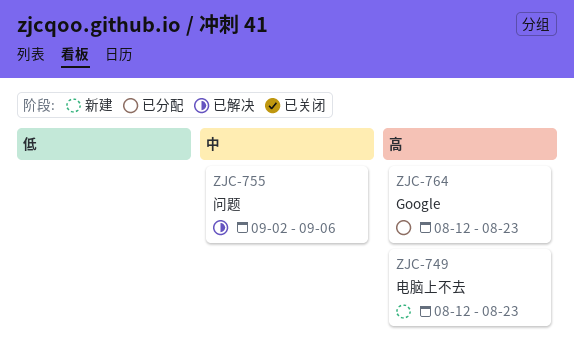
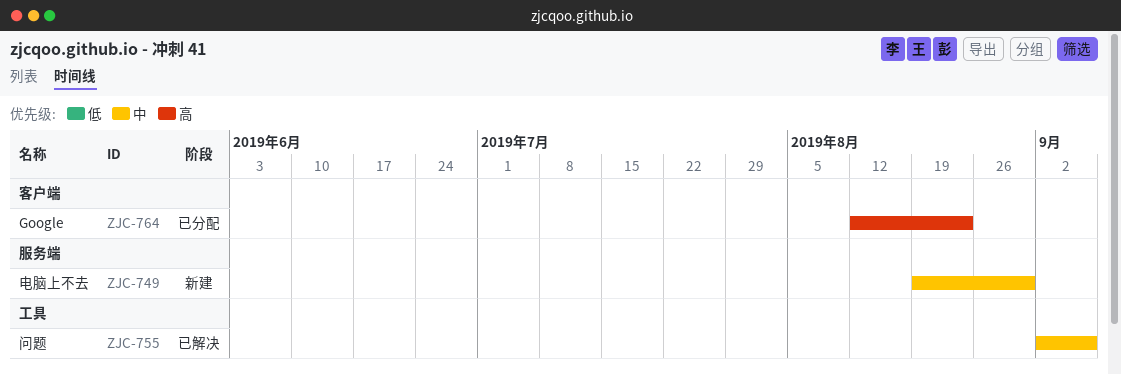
ZJC-749, priority: 高 -> 中
ZJC-749, start: Aug 12 -> Aug 19
ZJC-749, due: Aug 23 -> Aug 30

